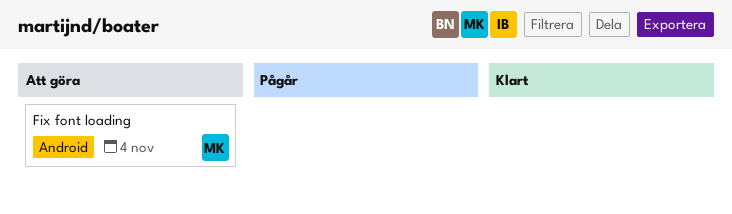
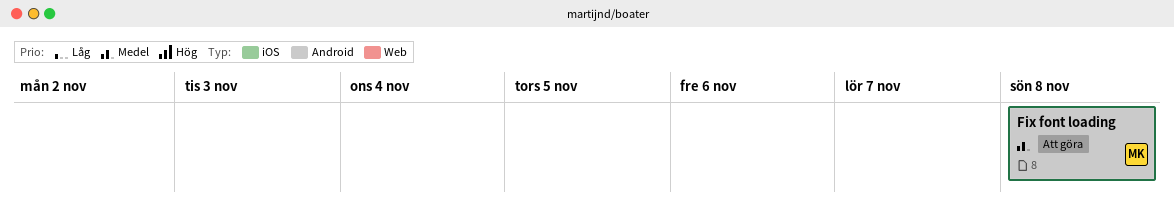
Fix font loading, due: Nov 4 -> Nov 8

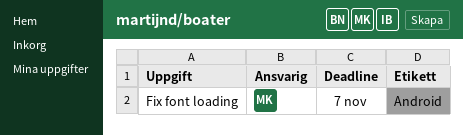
Fix font loading, due: Nov 8 -> Nov 7

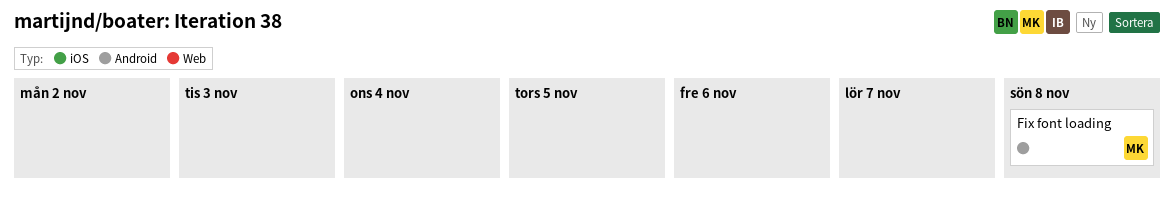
Fix font loading, due: Nov 7 -> Nov 8

